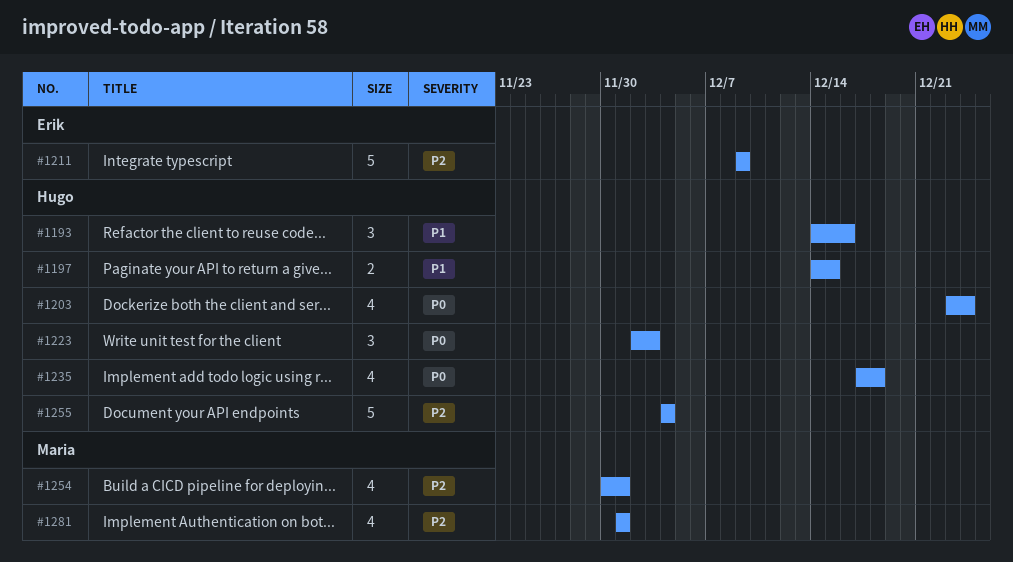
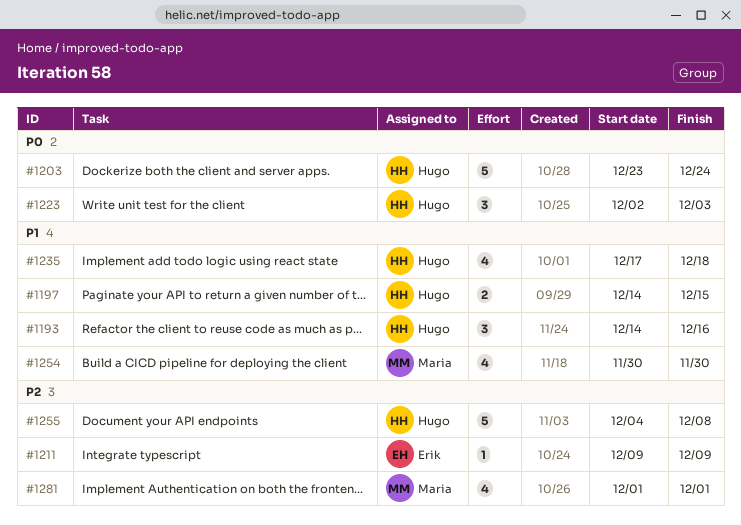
#1203, estimate: 4 -> 5
#1211, estimate: 5 -> 1
#1235, priority: P0 -> P1
#1254, priority: P2 -> P1
#1254, due: Dec 1 -> Nov 30
#1255, due: Dec 4 -> Dec 8

